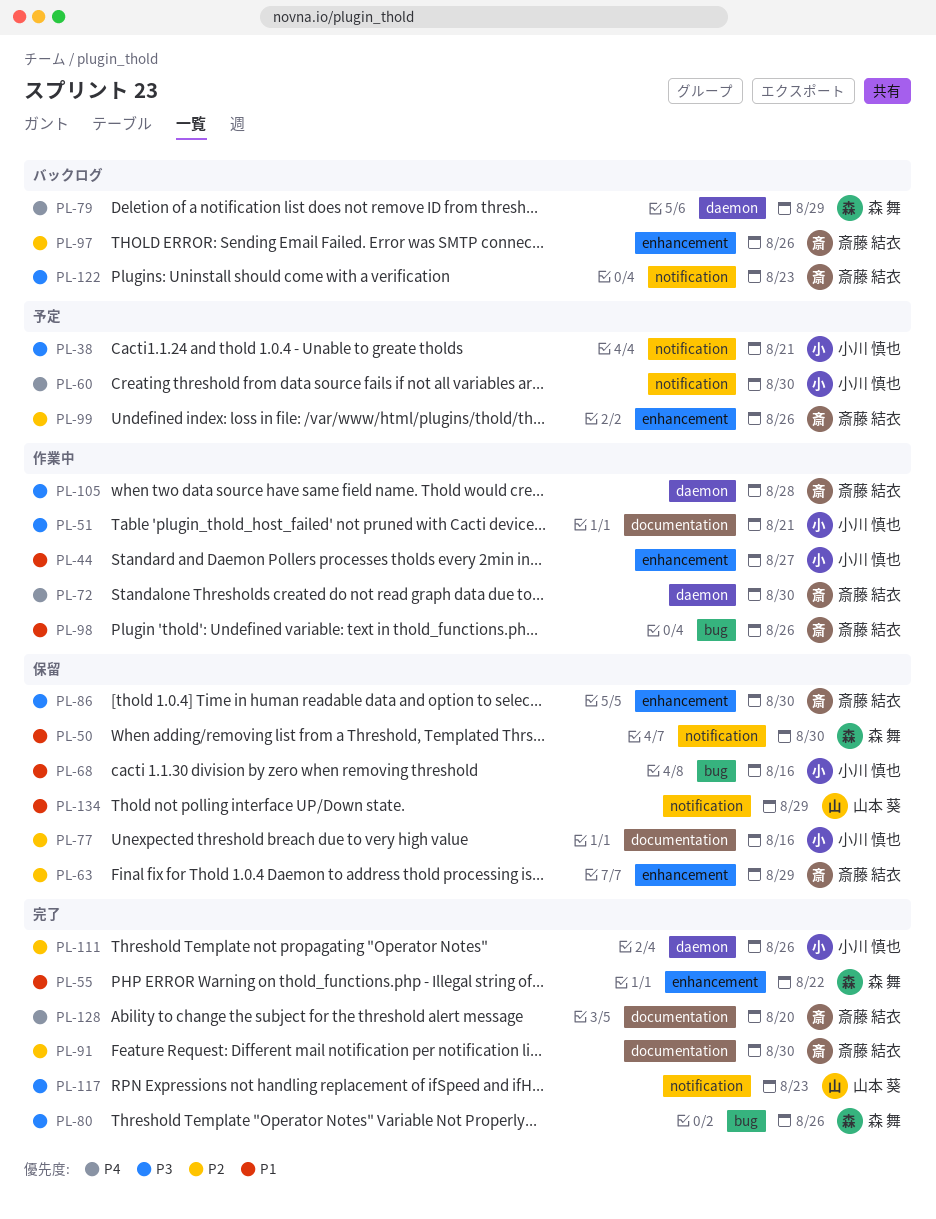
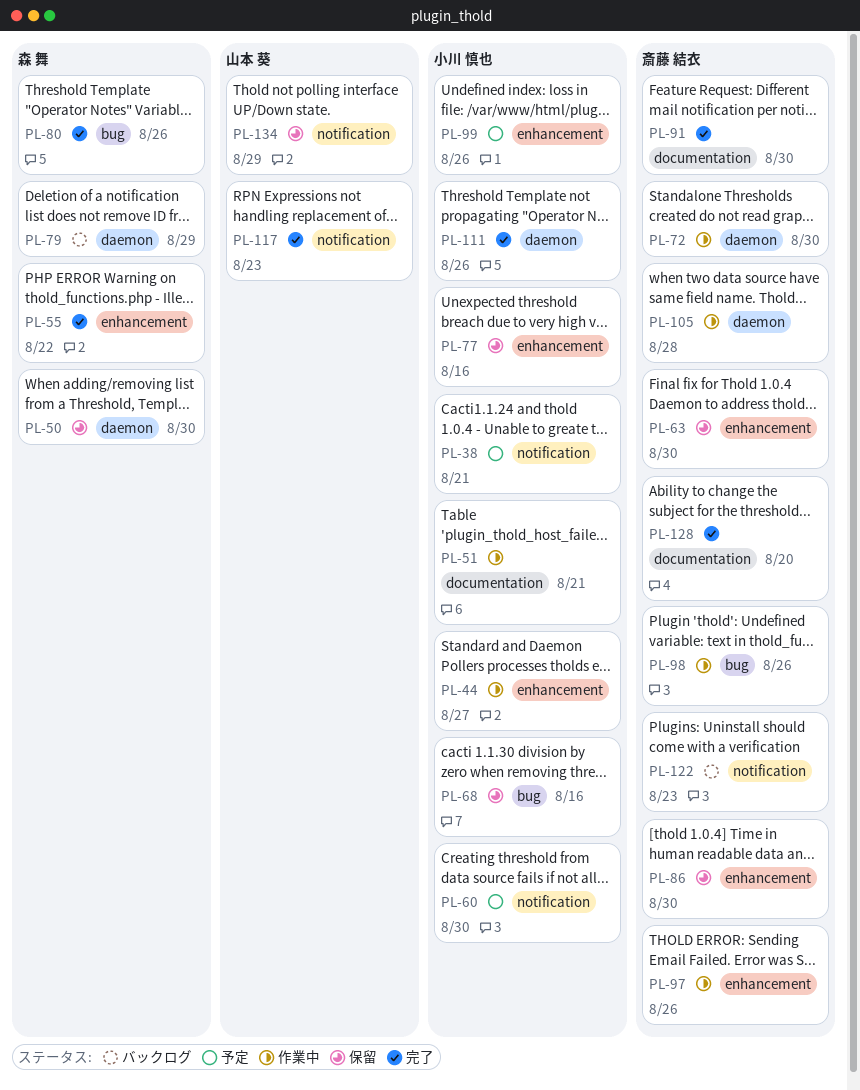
PL-50, label: notification -> daemon
PL-63, due: Aug 29 -> Aug 30
PL-77, label: documentation -> enhancement
PL-97, status: バックログ -> 作業中
PL-99, owner: 斎藤 結衣 -> 小川 慎也

